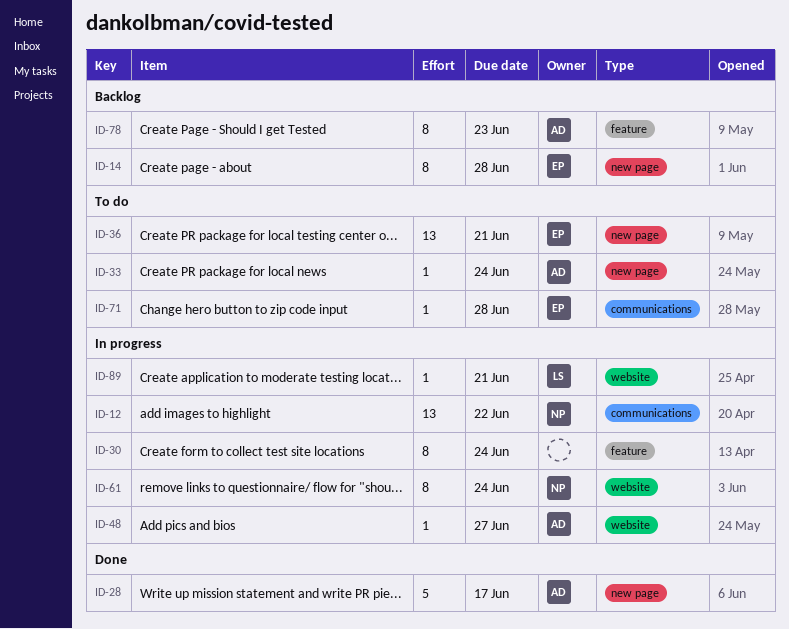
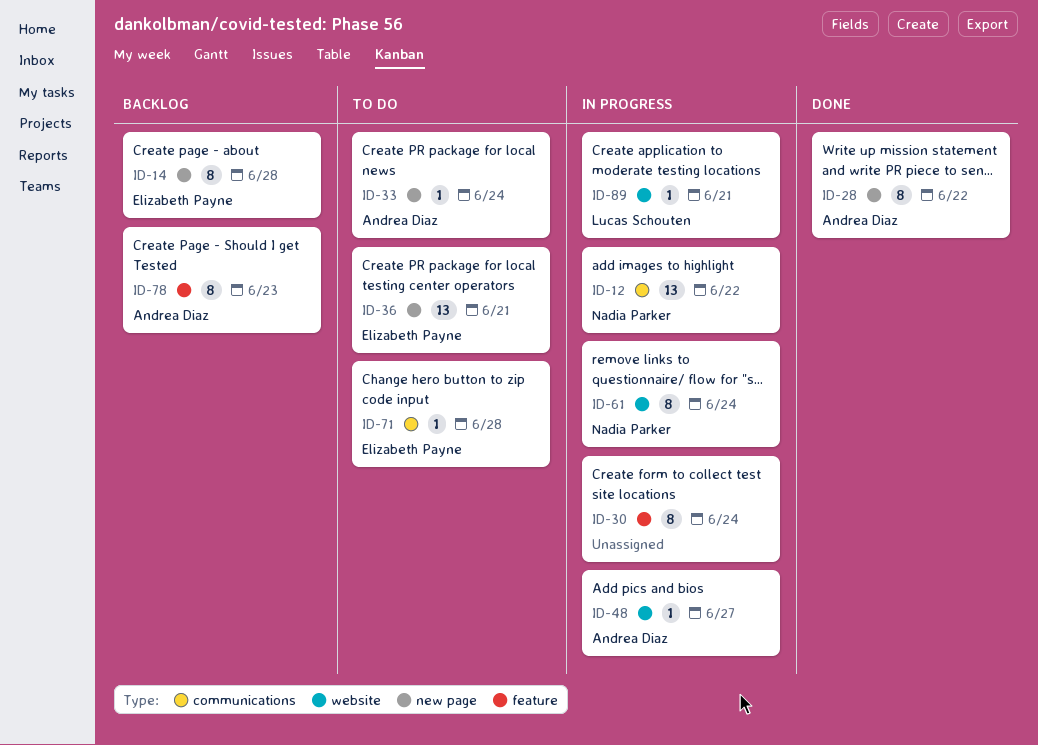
ID-28, estimate: 5 -> 8
ID-28, due: Jun 17 -> Jun 22

